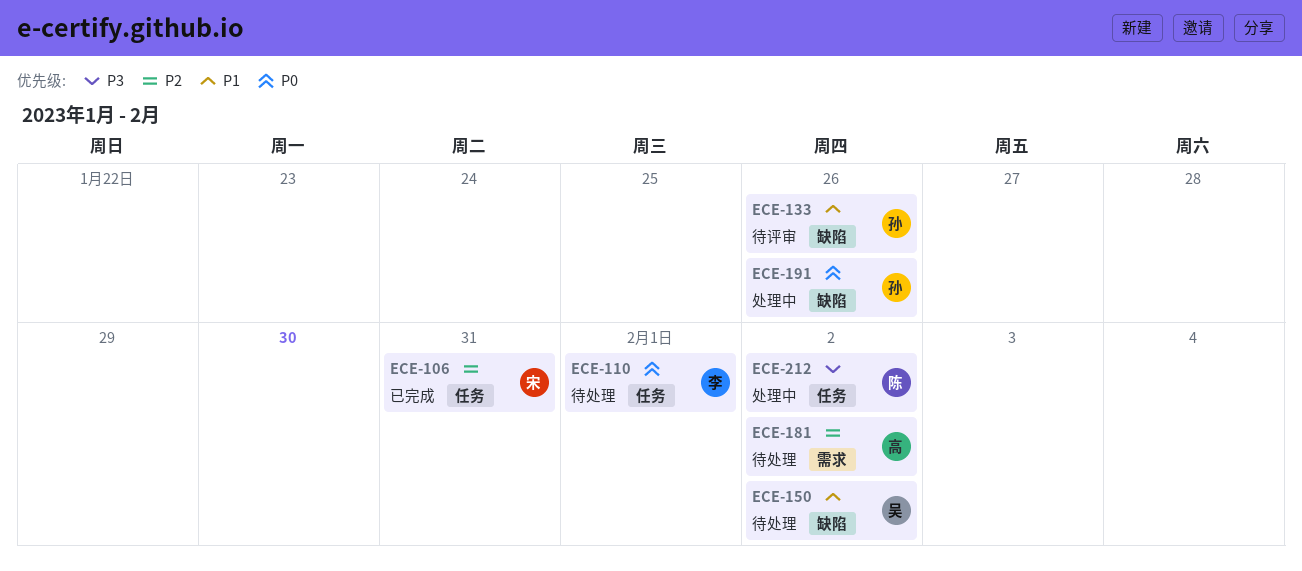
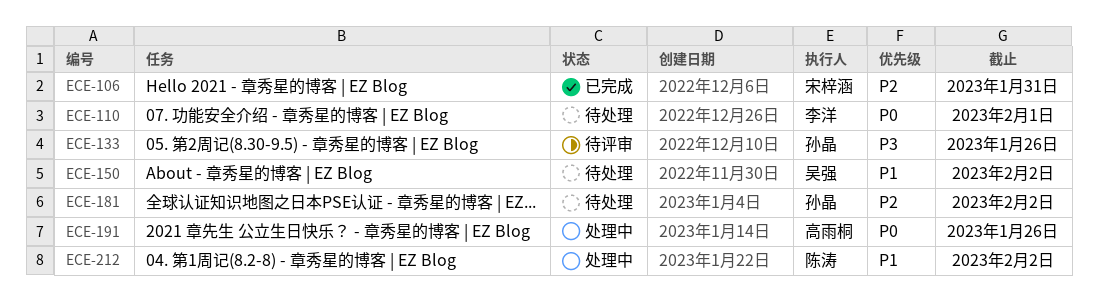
ECE-133, priority: P1 -> P3
ECE-181, owner: 高雨桐 -> 孙晶
ECE-191, owner: 孙晶 -> 高雨桐
ECE-212, priority: P3 -> P1

